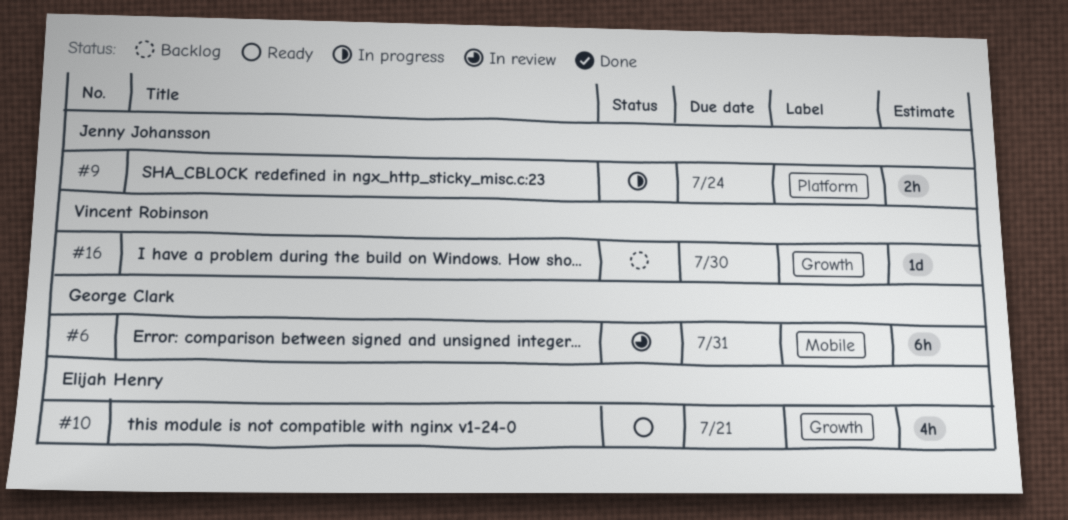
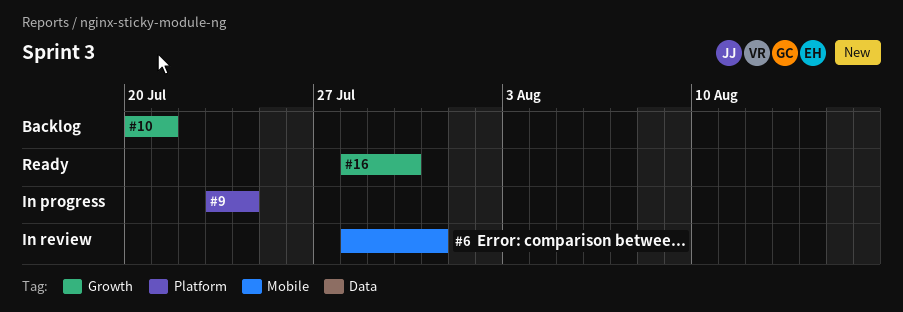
#10, status: Ready -> Backlog
#16, status: Backlog -> Ready

